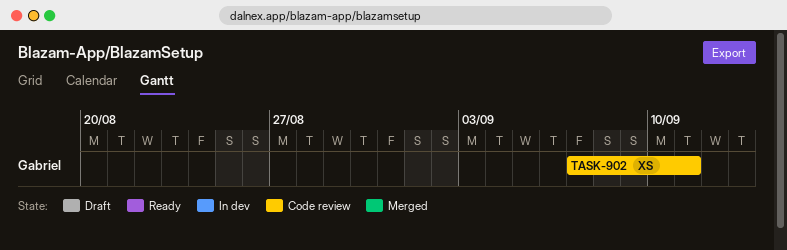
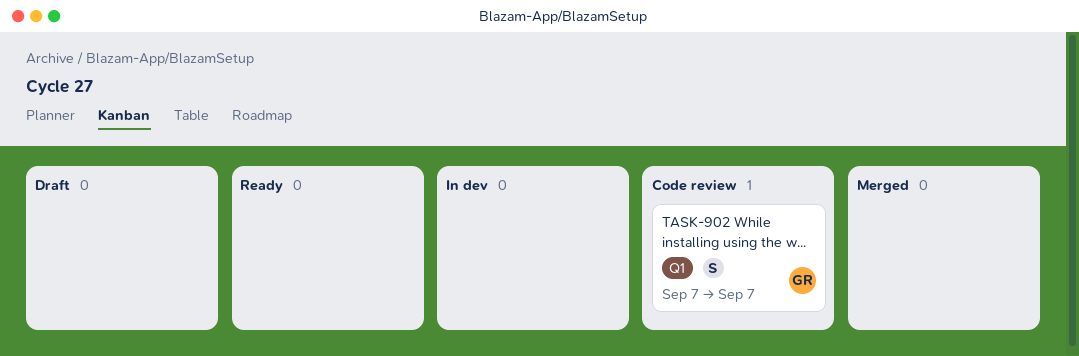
TASK-902, estimate: XS -> S
TASK-902, due: Sep 11 -> Sep 7

